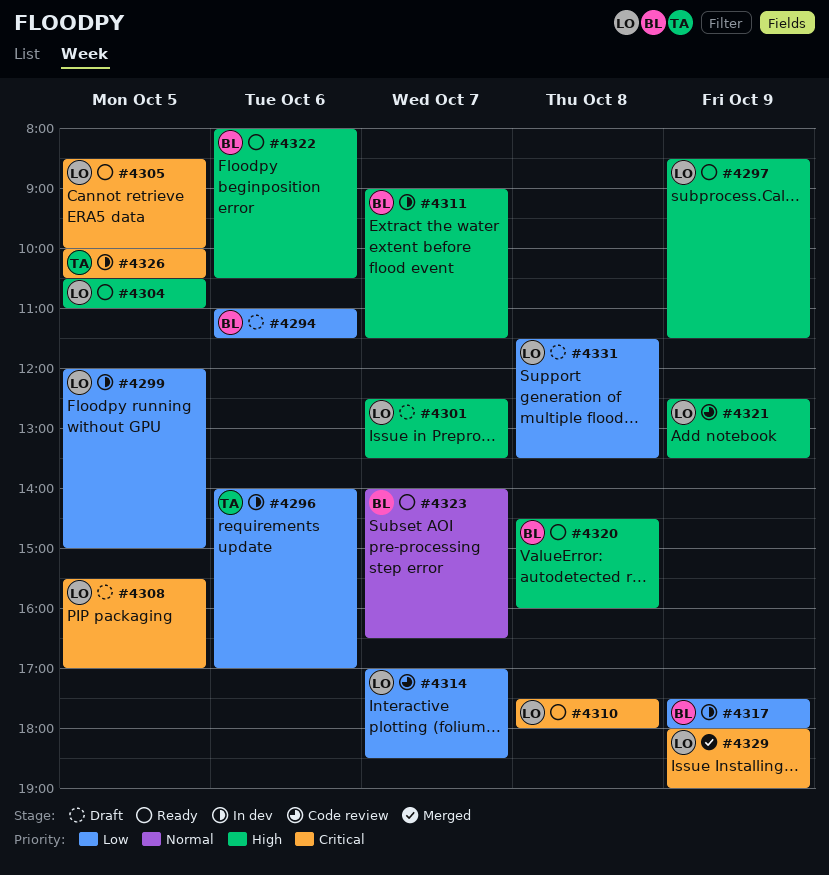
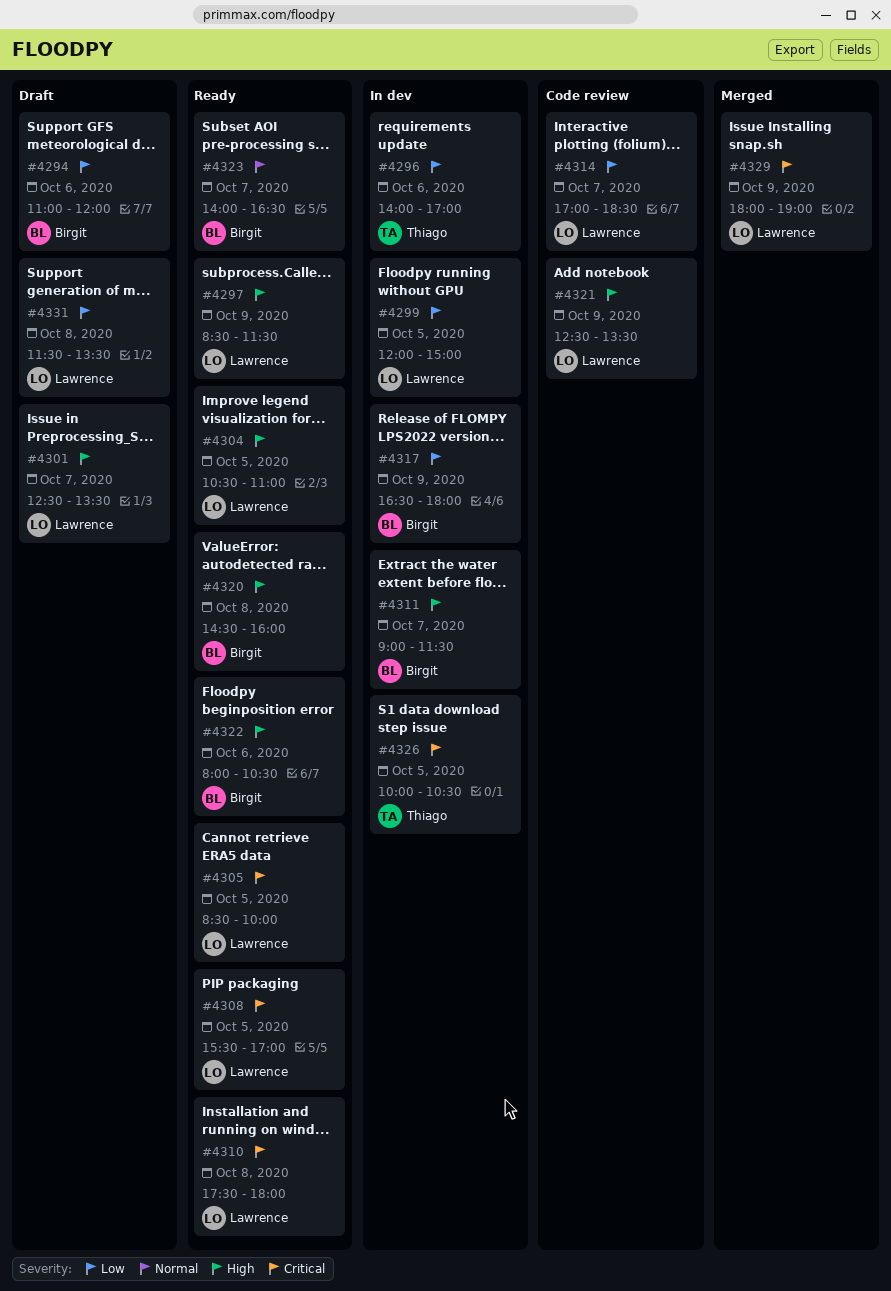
#4294, ends: 11:30 -> 12:00
#4308, status: Draft -> Ready
#4317, begins: 17:30 -> 16:30

